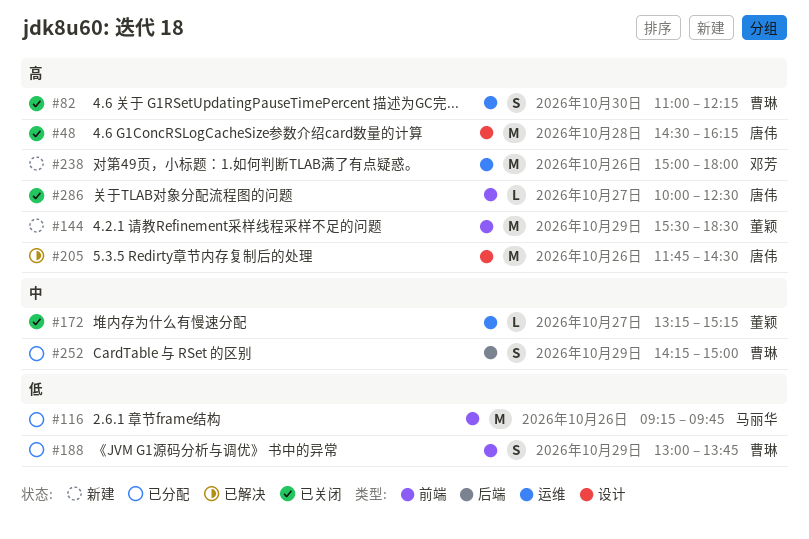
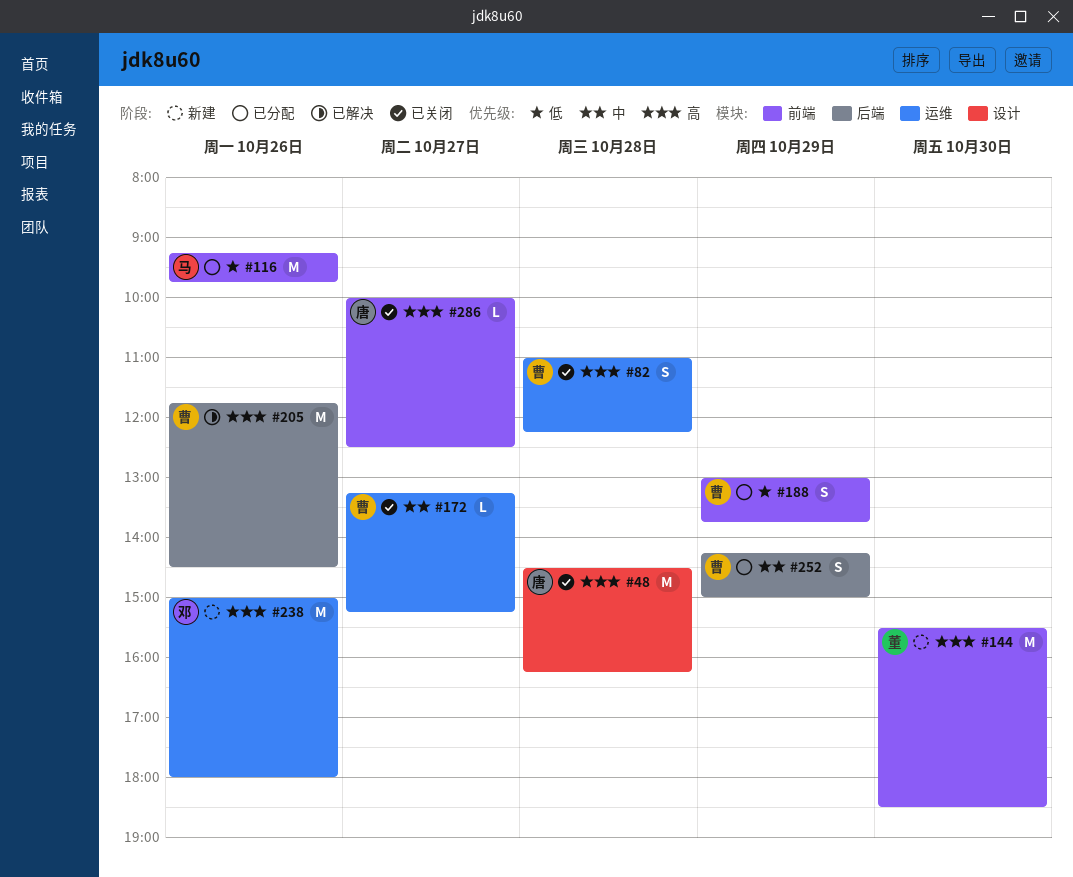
#82, day: Oct 30 -> Oct 28
#144, day: Oct 29 -> Oct 30
#172, owner: 董颖 -> 曹琳
#205, owner: 唐伟 -> 曹琳
#205, label: 设计 -> 后端

